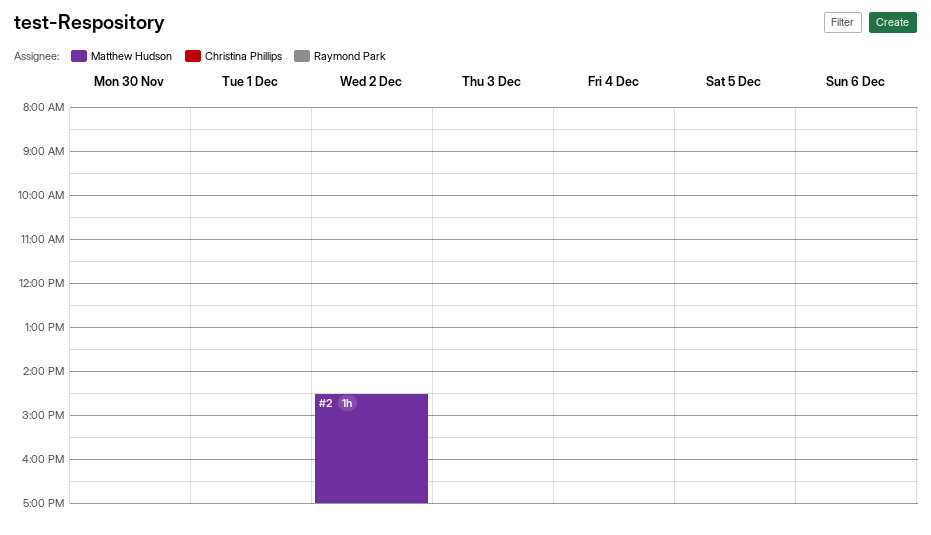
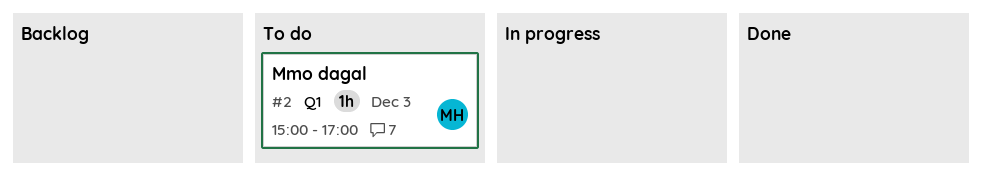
#2, day: Dec 2 -> Dec 3
#2, begins: 14:30 -> 15:00

